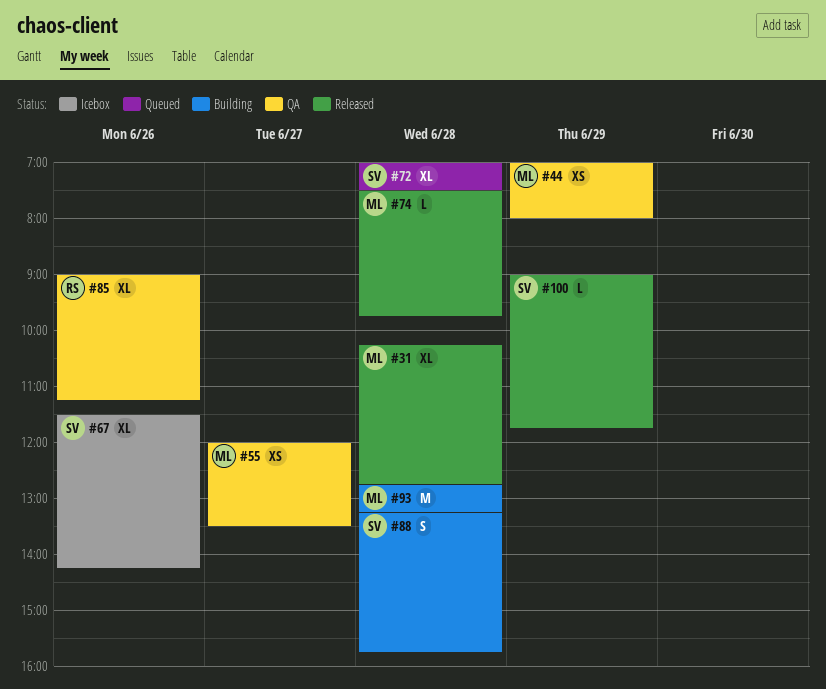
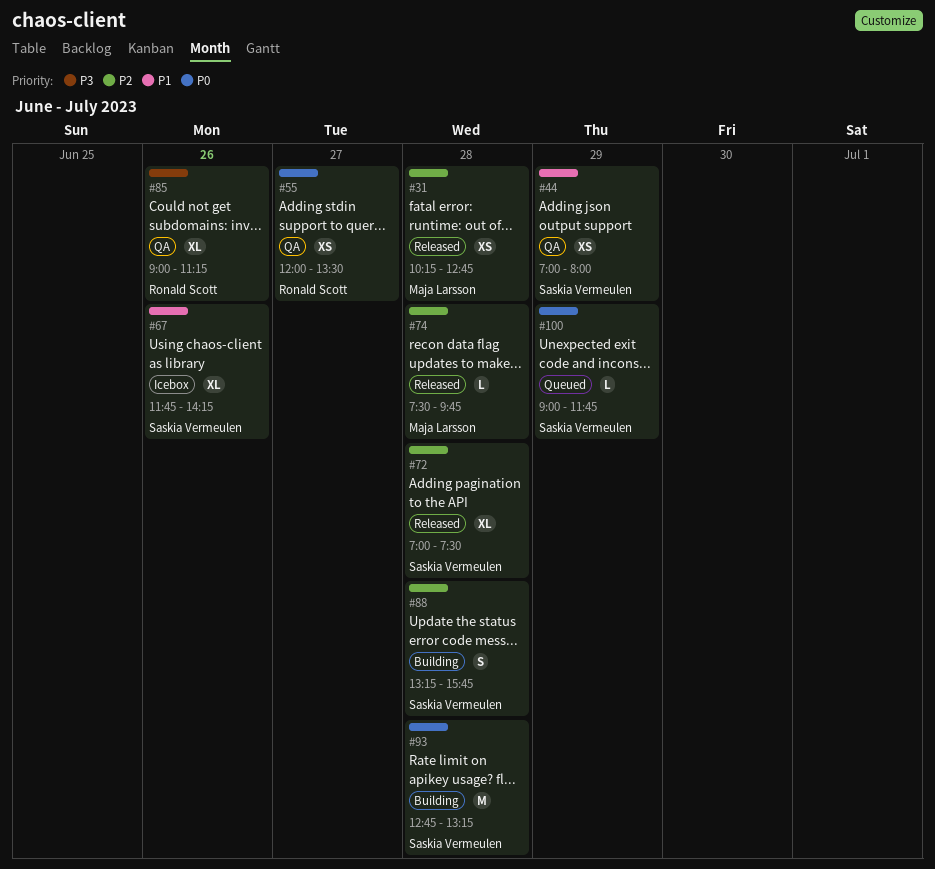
#31, estimate: XL -> XS
#44, owner: Maja Larsson -> Saskia Vermeulen
#55, owner: Maja Larsson -> Ronald Scott
#67, begins: 11:30 -> 11:45
#72, status: Queued -> Released
#93, owner: Maja Larsson -> Saskia Vermeulen
#100, status: Released -> Queued

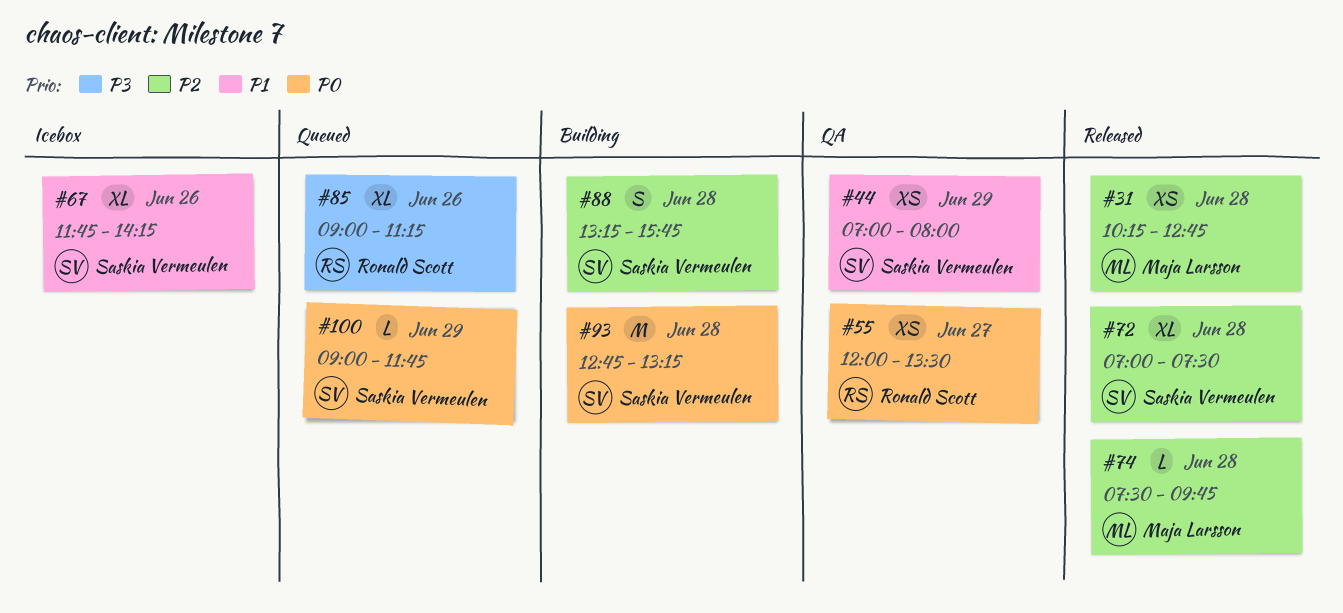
#85, status: QA -> Queued

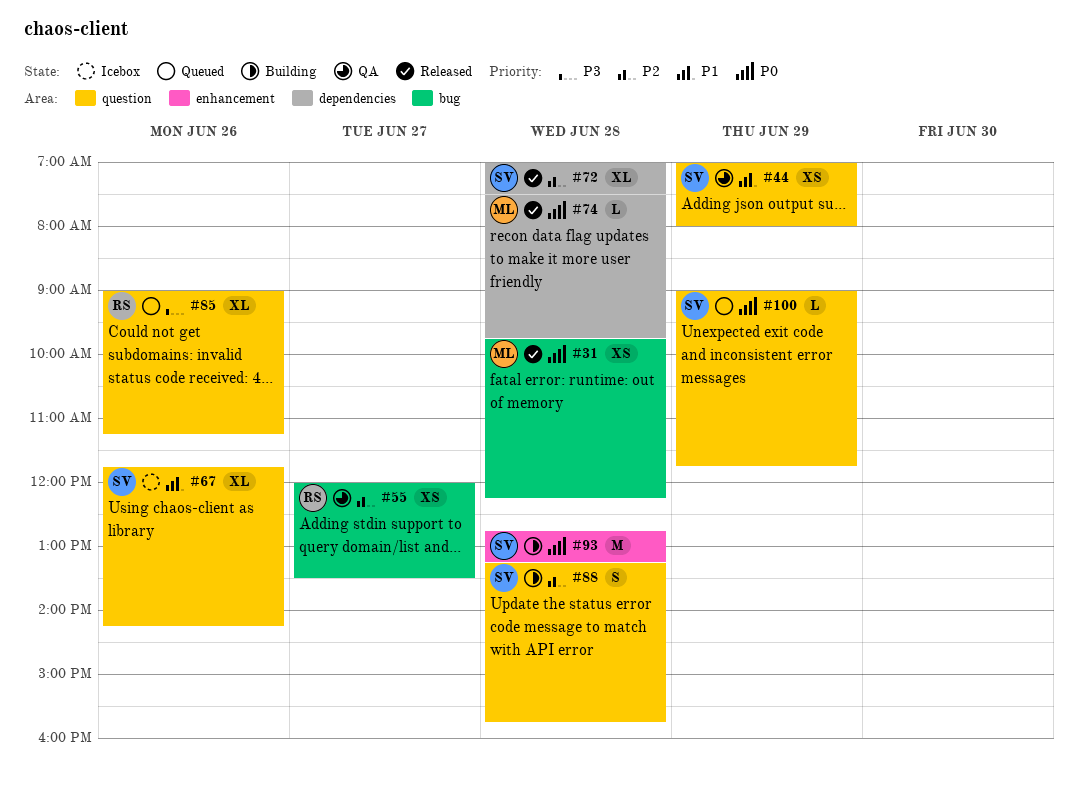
#31, priority: P2 -> P0
#31, begins: 10:15 -> 09:45
#31, ends: 12:45 -> 12:15
#55, priority: P0 -> P2
#74, priority: P2 -> P0

